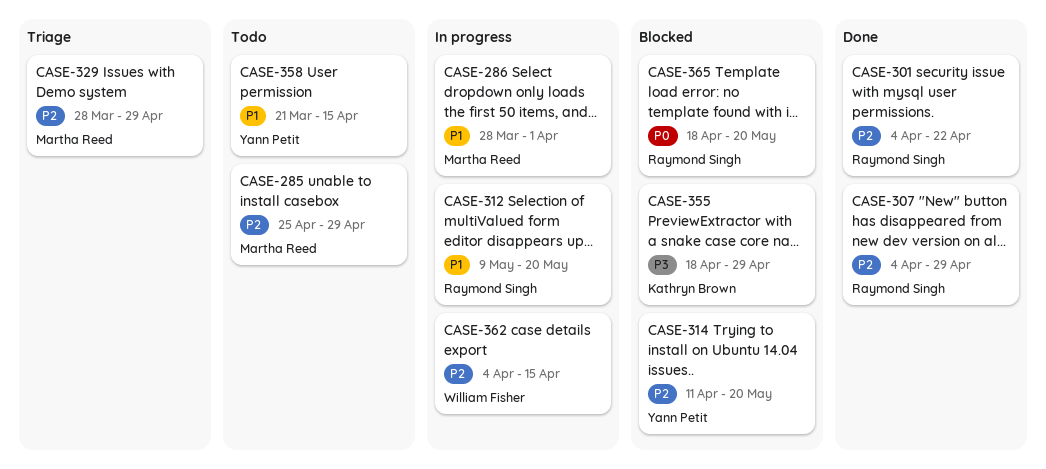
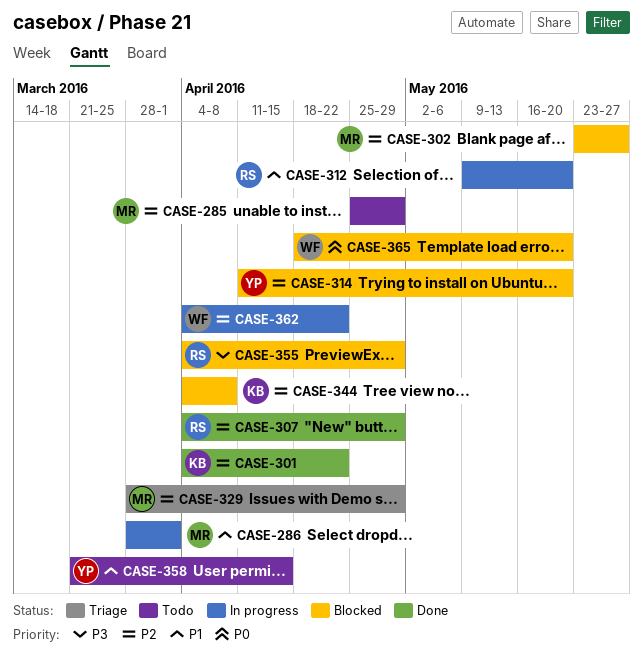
CASE-301, owner: Raymond Singh -> Kathryn Brown
CASE-302: none -> present
CASE-344: none -> present
CASE-355, owner: Kathryn Brown -> Raymond Singh
CASE-355, start: Apr 18 -> Apr 4
CASE-362, due: Apr 15 -> Apr 22
CASE-365, owner: Raymond Singh -> William Fisher

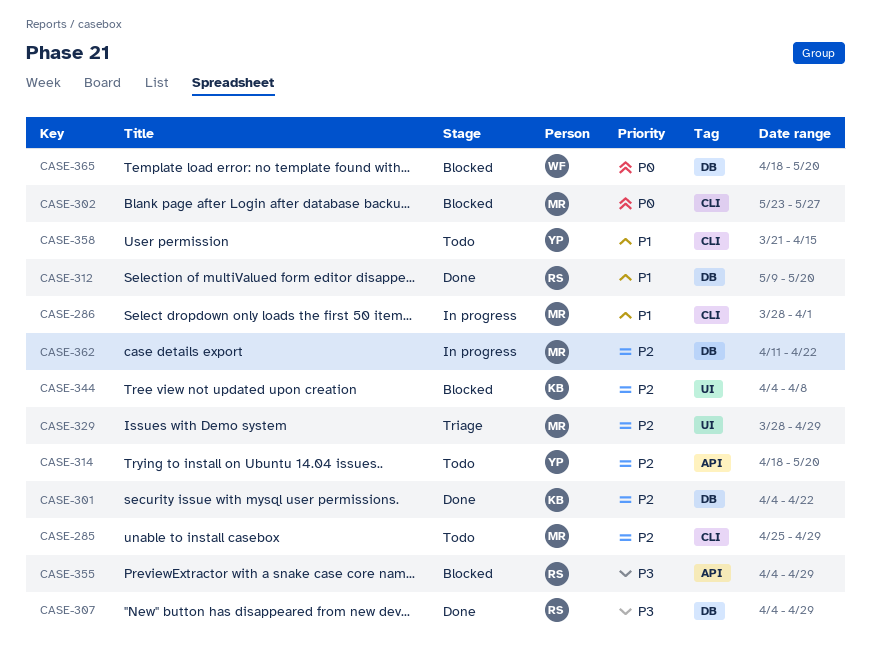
CASE-302, priority: P2 -> P0
CASE-307, priority: P2 -> P3
CASE-312, status: In progress -> Done
CASE-314, status: Blocked -> Todo
CASE-314, start: Apr 11 -> Apr 18
CASE-362, owner: WF -> MR
CASE-362, start: Apr 4 -> Apr 11

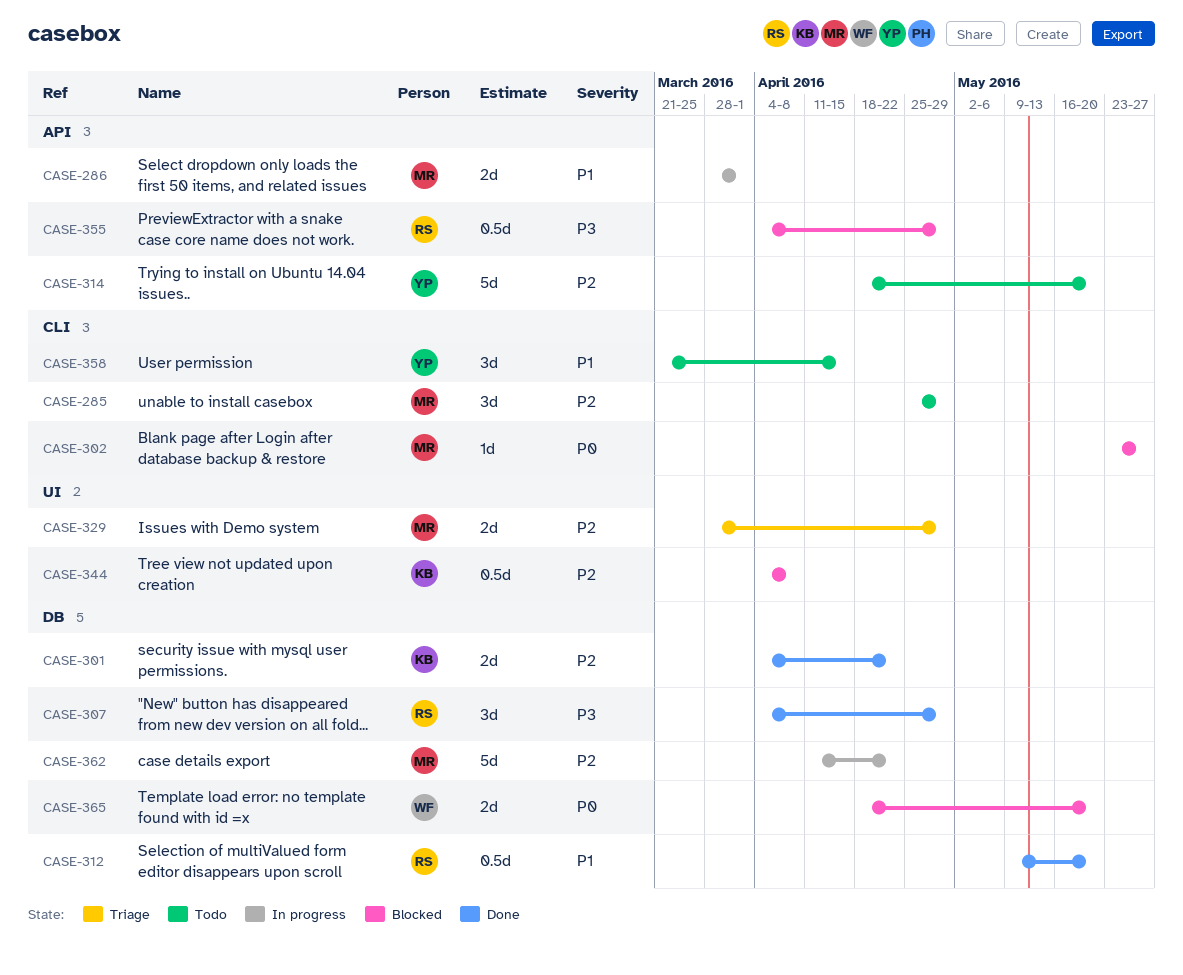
CASE-286, label: CLI -> API

